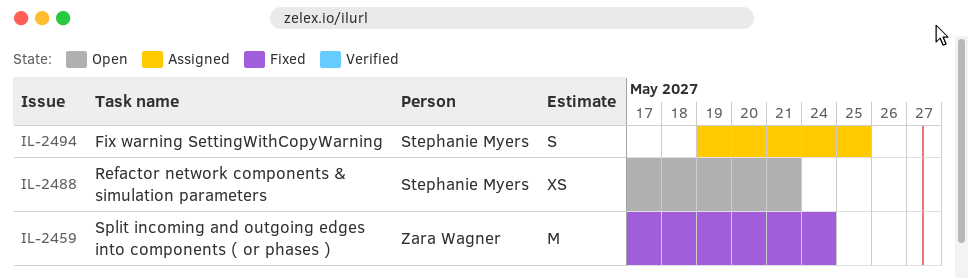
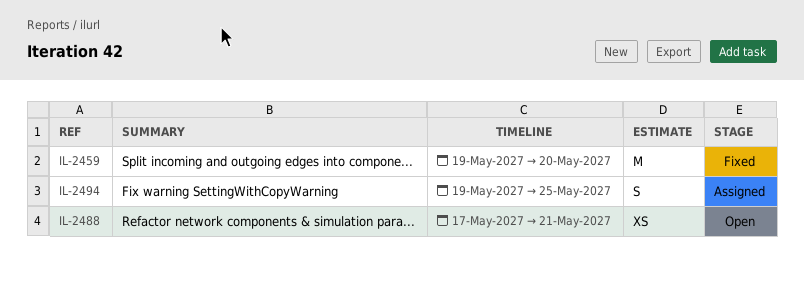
IL-2459, start: May 17 -> May 19
IL-2459, due: May 24 -> May 20

